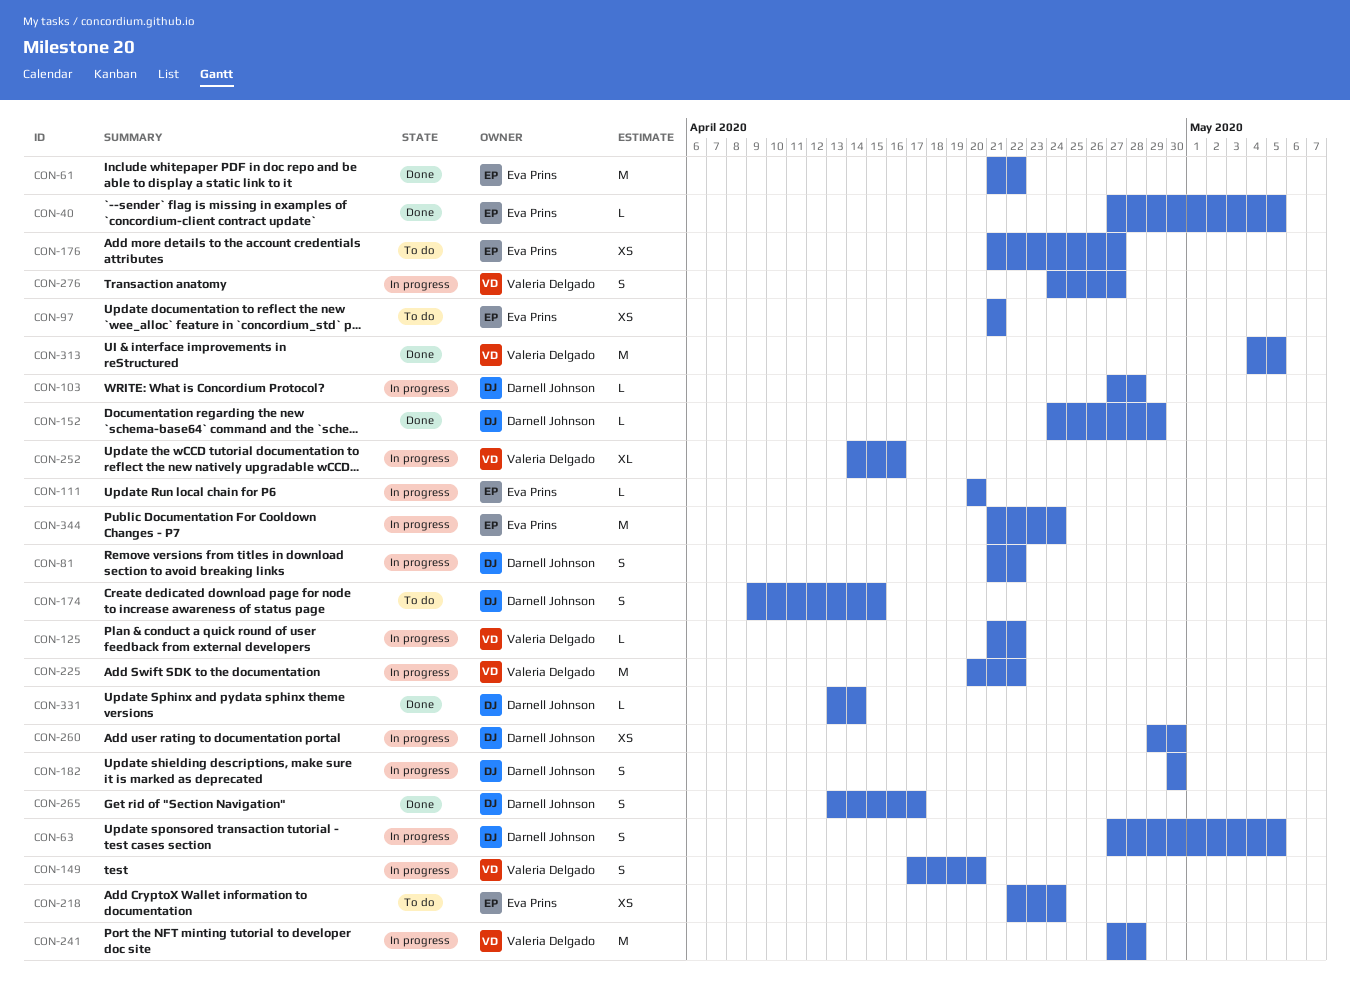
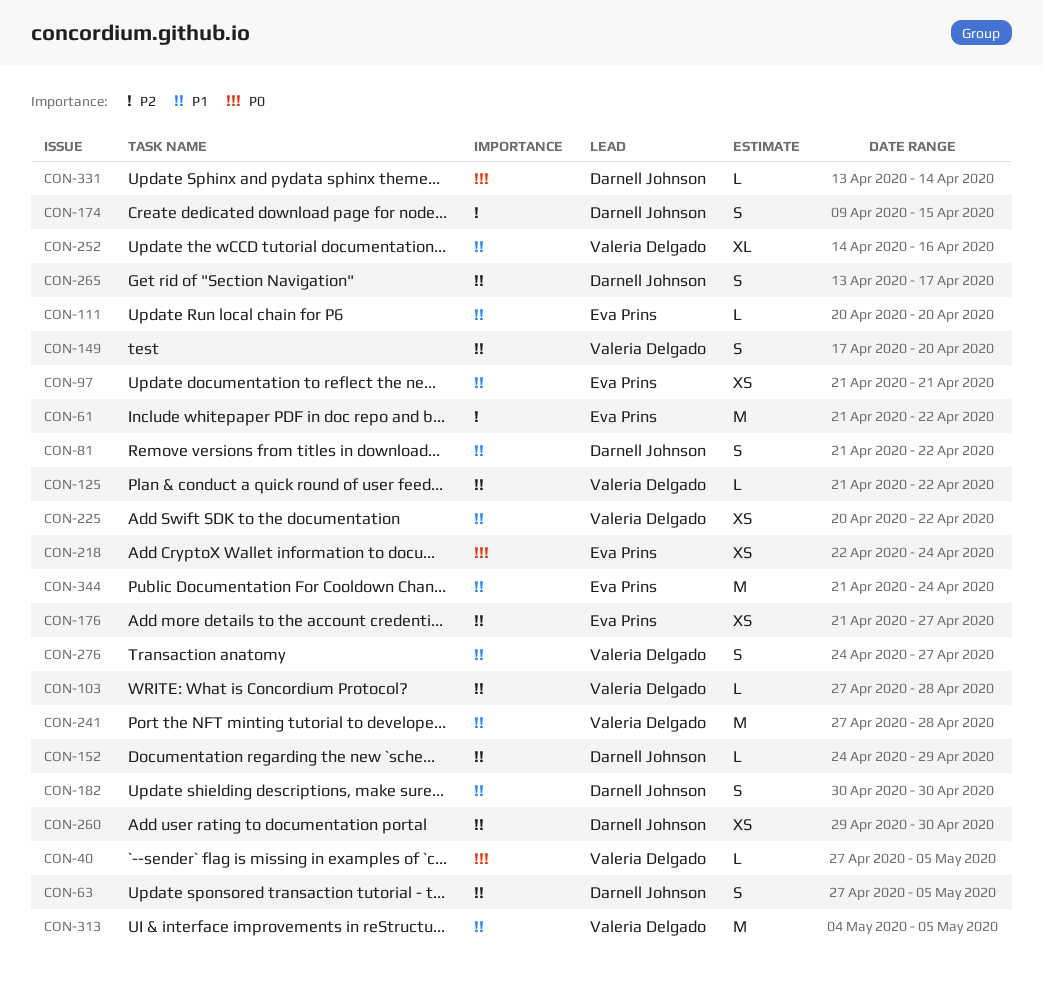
CON-40, owner: Eva Prins -> Valeria Delgado
CON-103, owner: Darnell Johnson -> Valeria Delgado
CON-225, estimate: M -> XS

